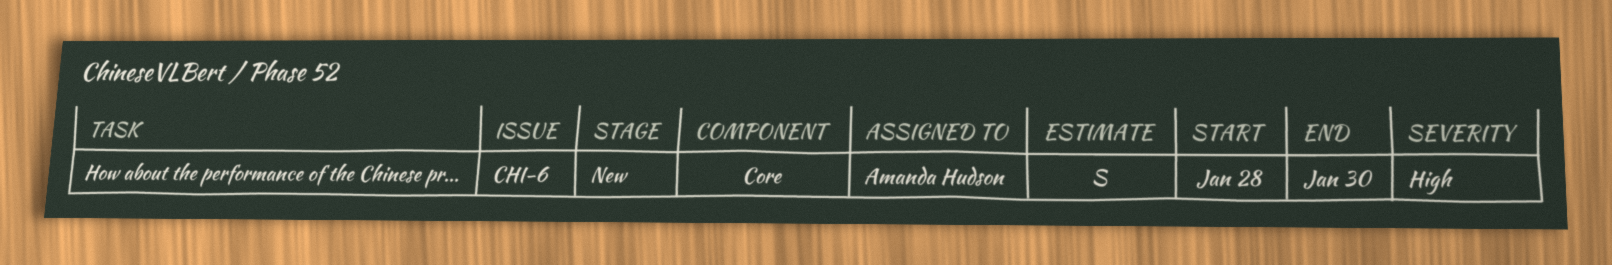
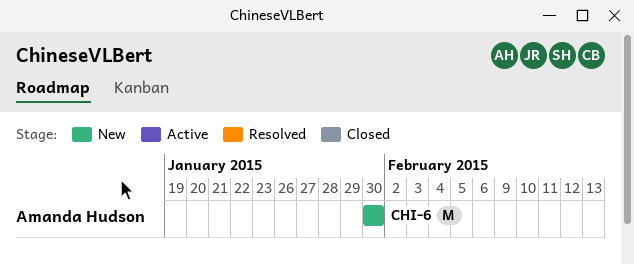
CHI-6, estimate: S -> M
CHI-6, start: Jan 28 -> Jan 30

